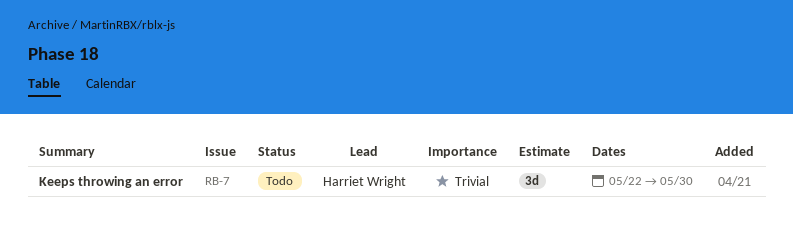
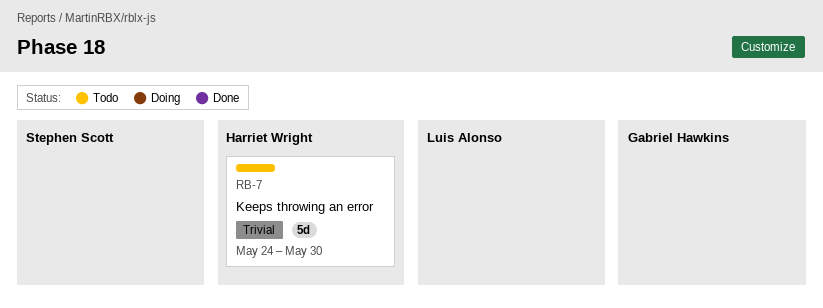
RB-7, estimate: 3d -> 5d
RB-7, start: May 22 -> May 24

